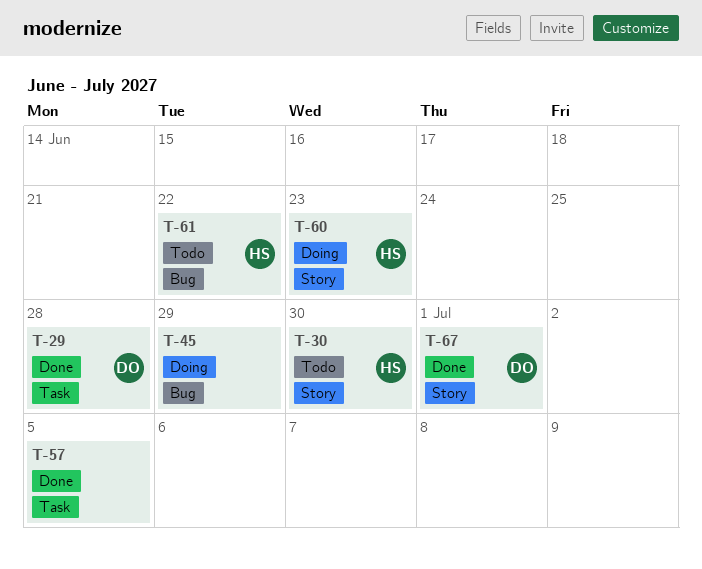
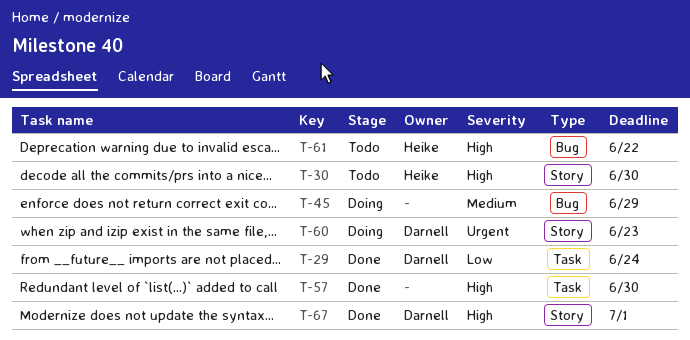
T-29, due: Jun 28 -> Jun 24
T-57, due: Jul 5 -> Jun 30
T-60, owner: Heike -> Darnell

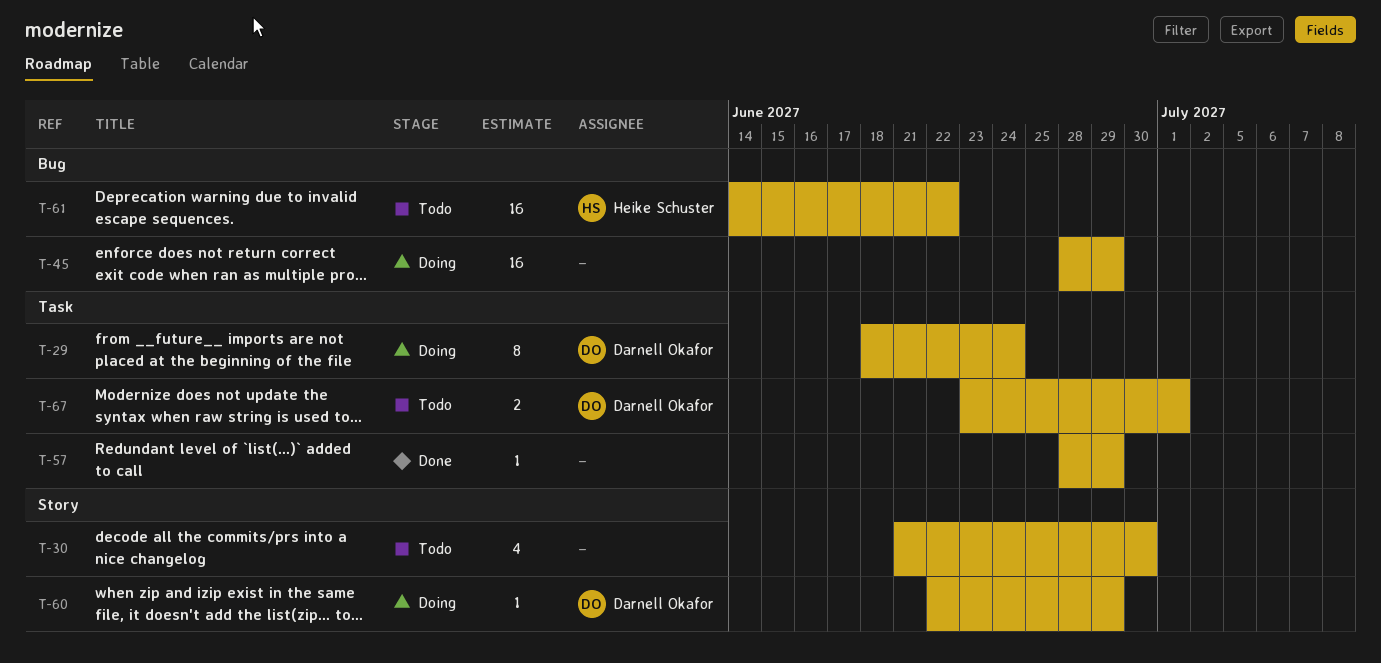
T-29, status: Done -> Doing
T-30, owner: Heike Schuster -> none
T-57, due: Jun 30 -> Jun 29
T-60, due: Jun 23 -> Jun 29
T-67, status: Done -> Todo
T-67, label: Story -> Task

